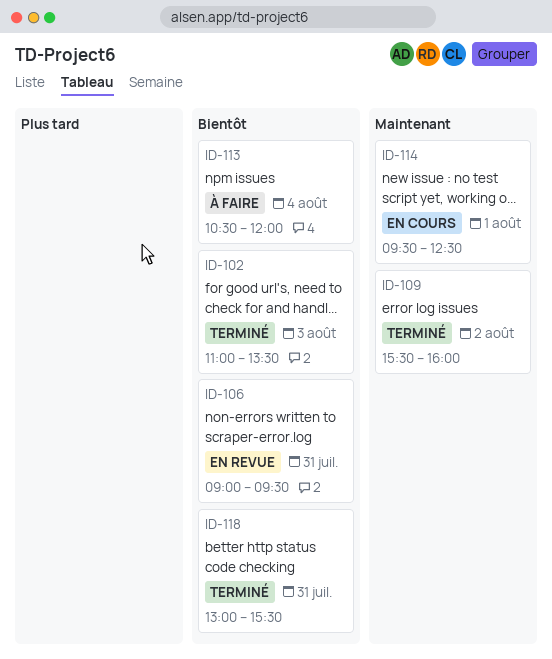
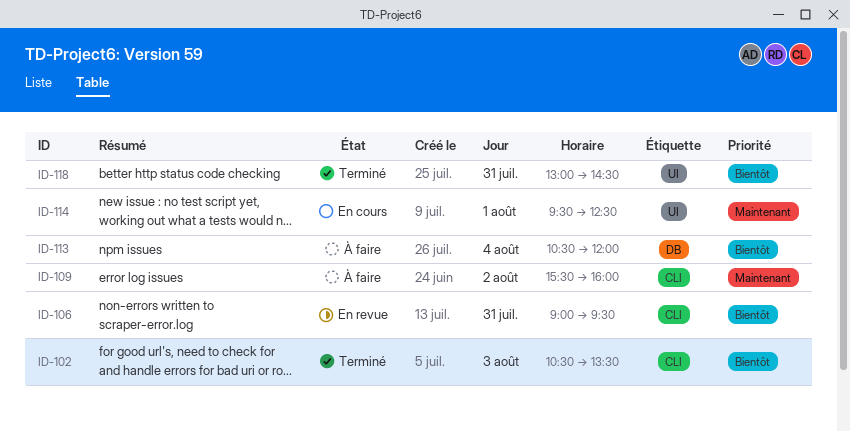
ID-102, begins: 11:00 -> 10:30
ID-109, status: Terminé -> À faire
ID-118, ends: 15:30 -> 14:30

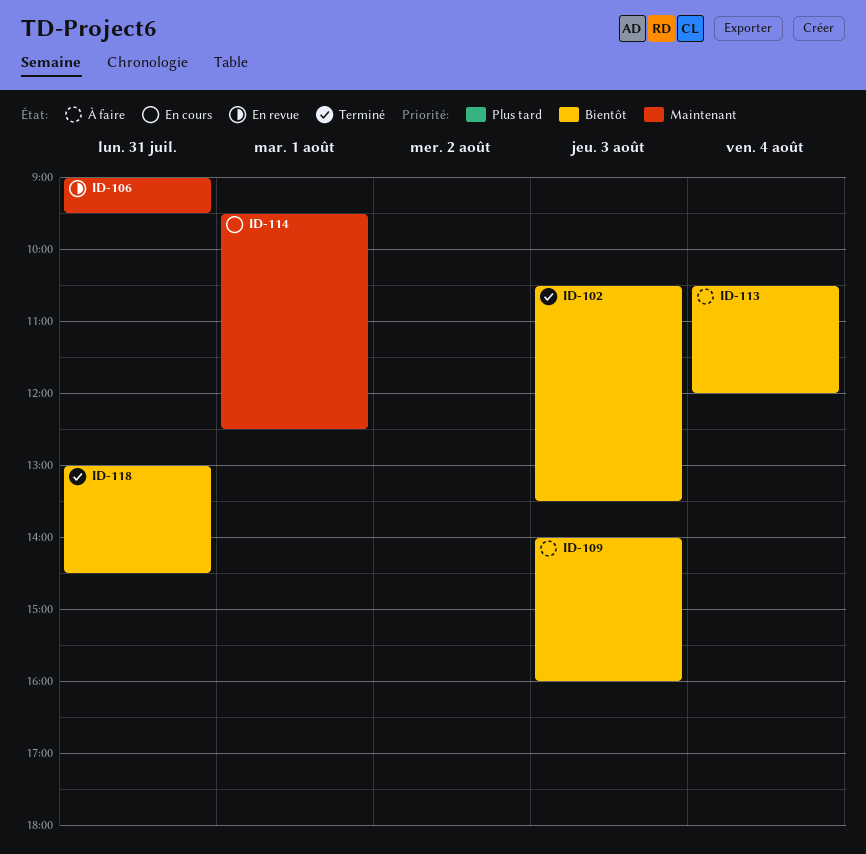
ID-106, priority: Bientôt -> Maintenant
ID-109, priority: Maintenant -> Bientôt
ID-109, day: Aug 2 -> Aug 3
ID-109, begins: 15:30 -> 14:00

